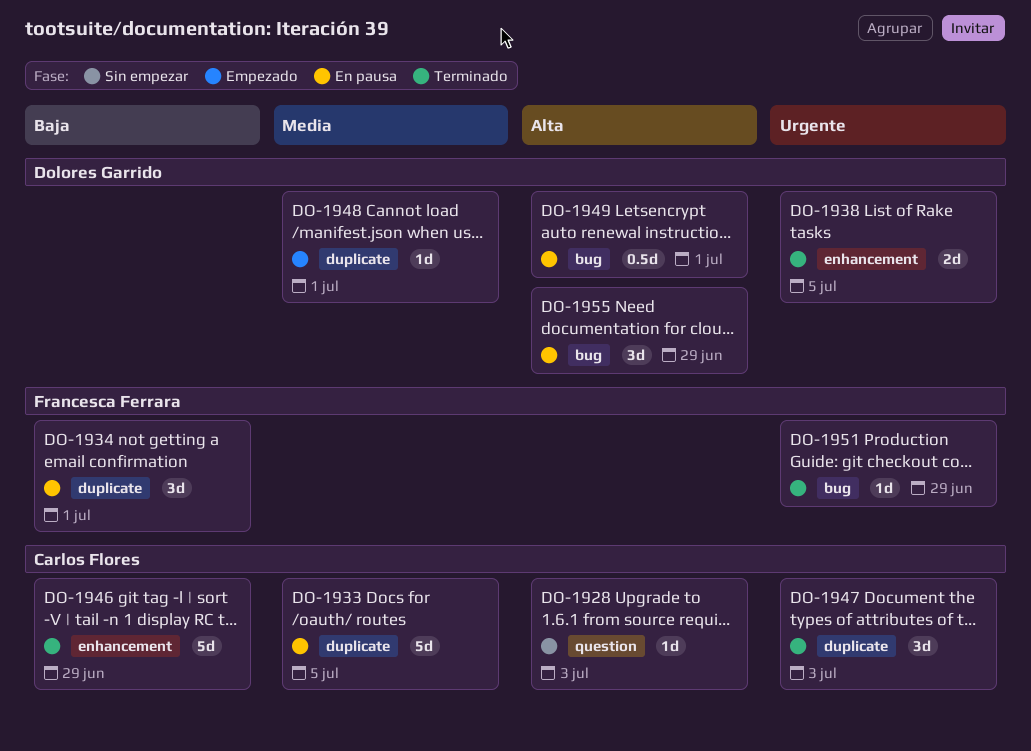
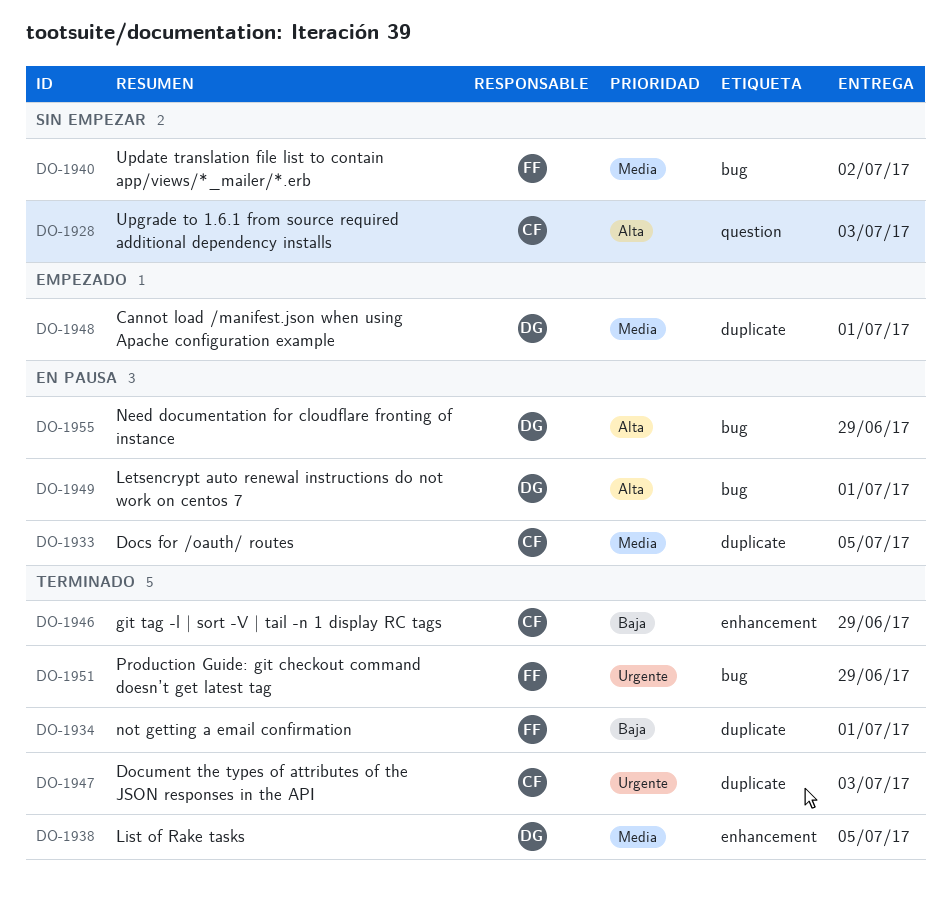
DO-1934, status: En pausa -> Terminado
DO-1938, priority: Urgente -> Media
DO-1940: none -> present

